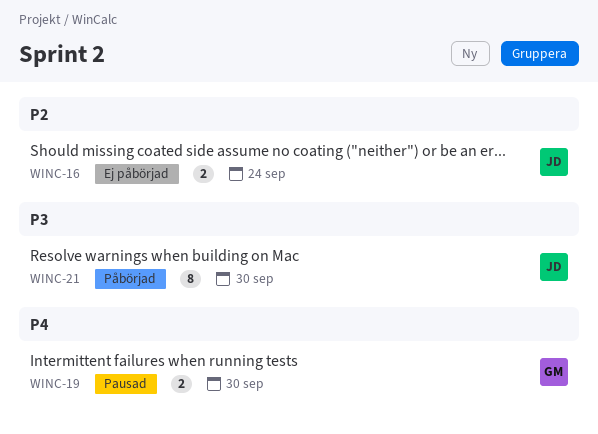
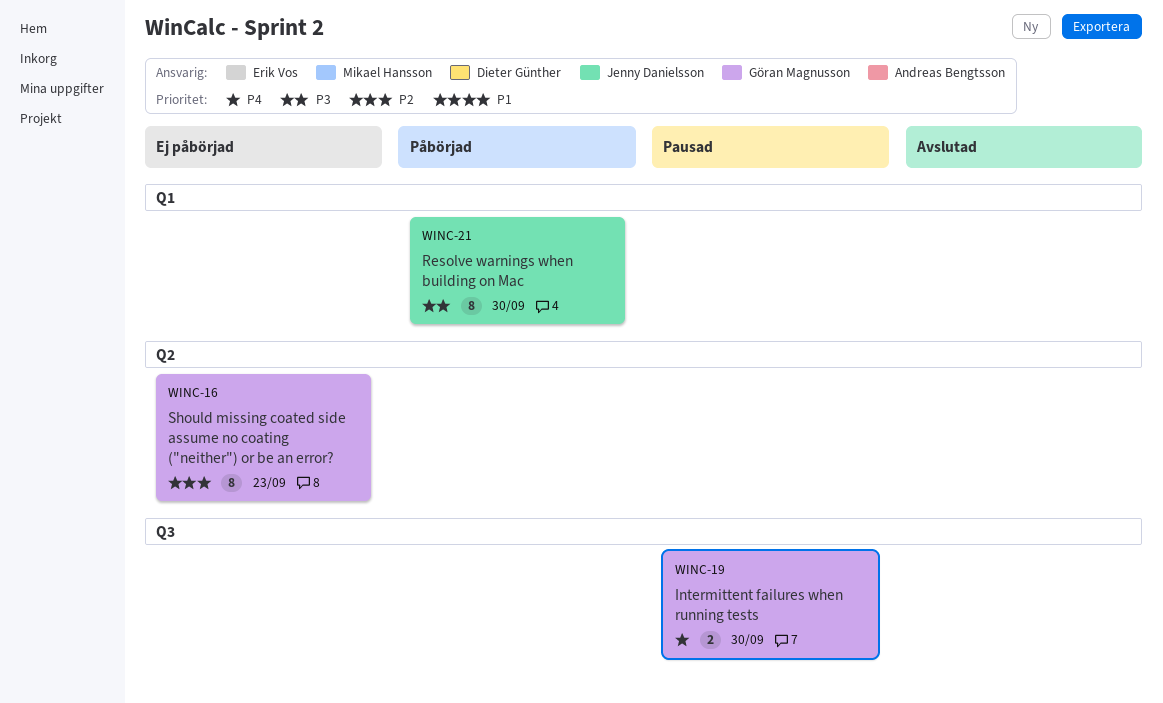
WINC-16, owner: Jenny Danielsson -> Göran Magnusson
WINC-16, estimate: 2 -> 8
WINC-16, due: Sep 24 -> Sep 23

